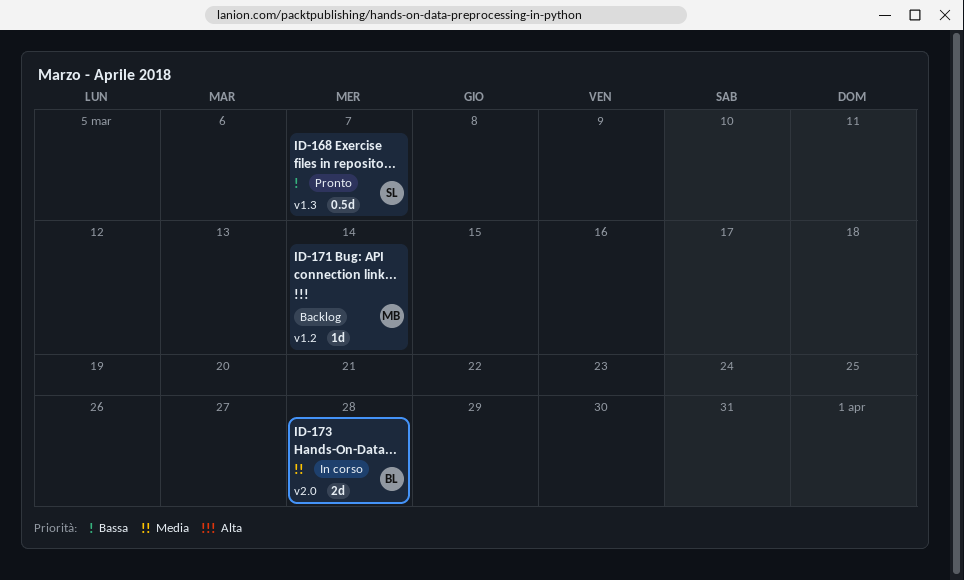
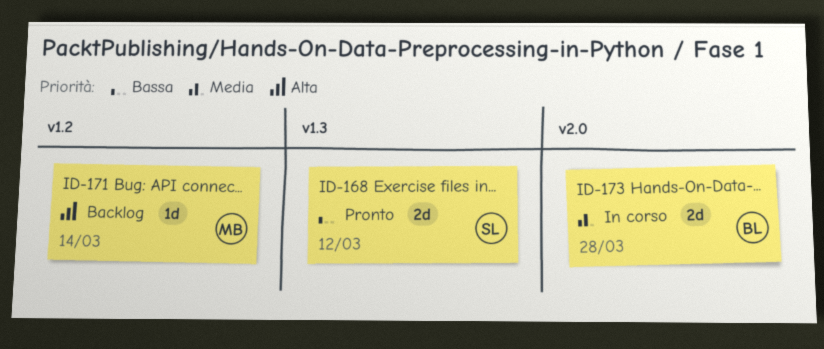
ID-168, estimate: 0.5d -> 2d
ID-168, due: Mar 7 -> Mar 12

